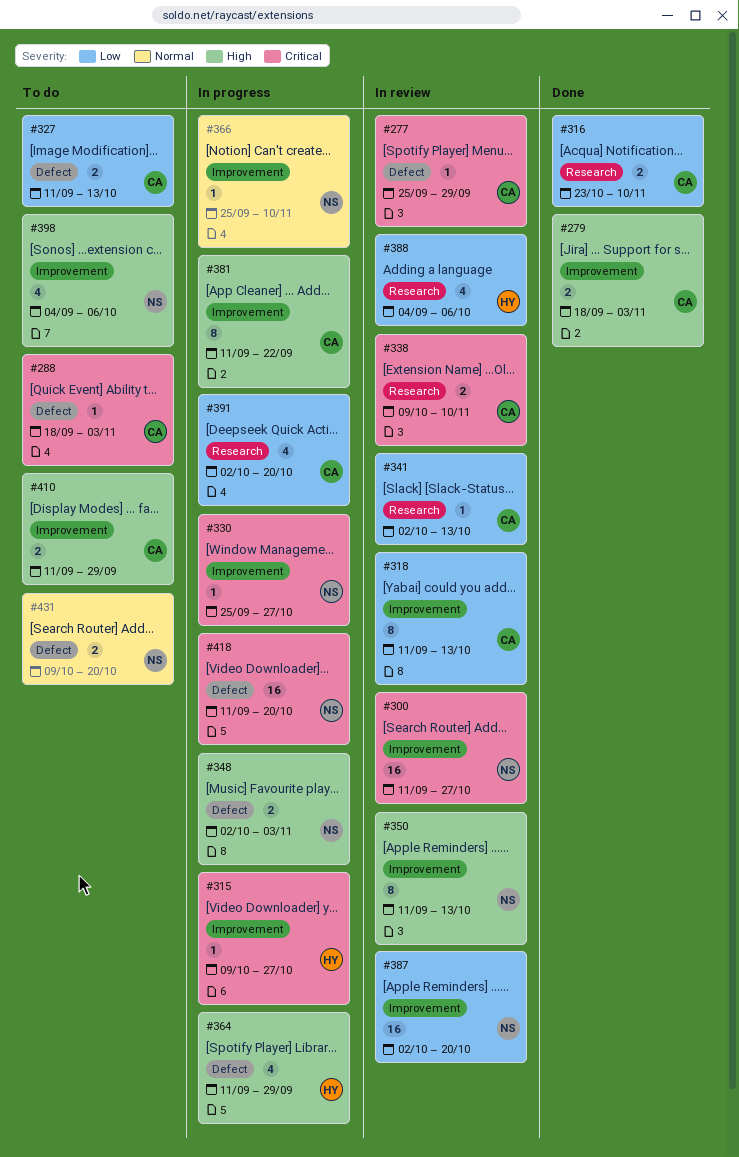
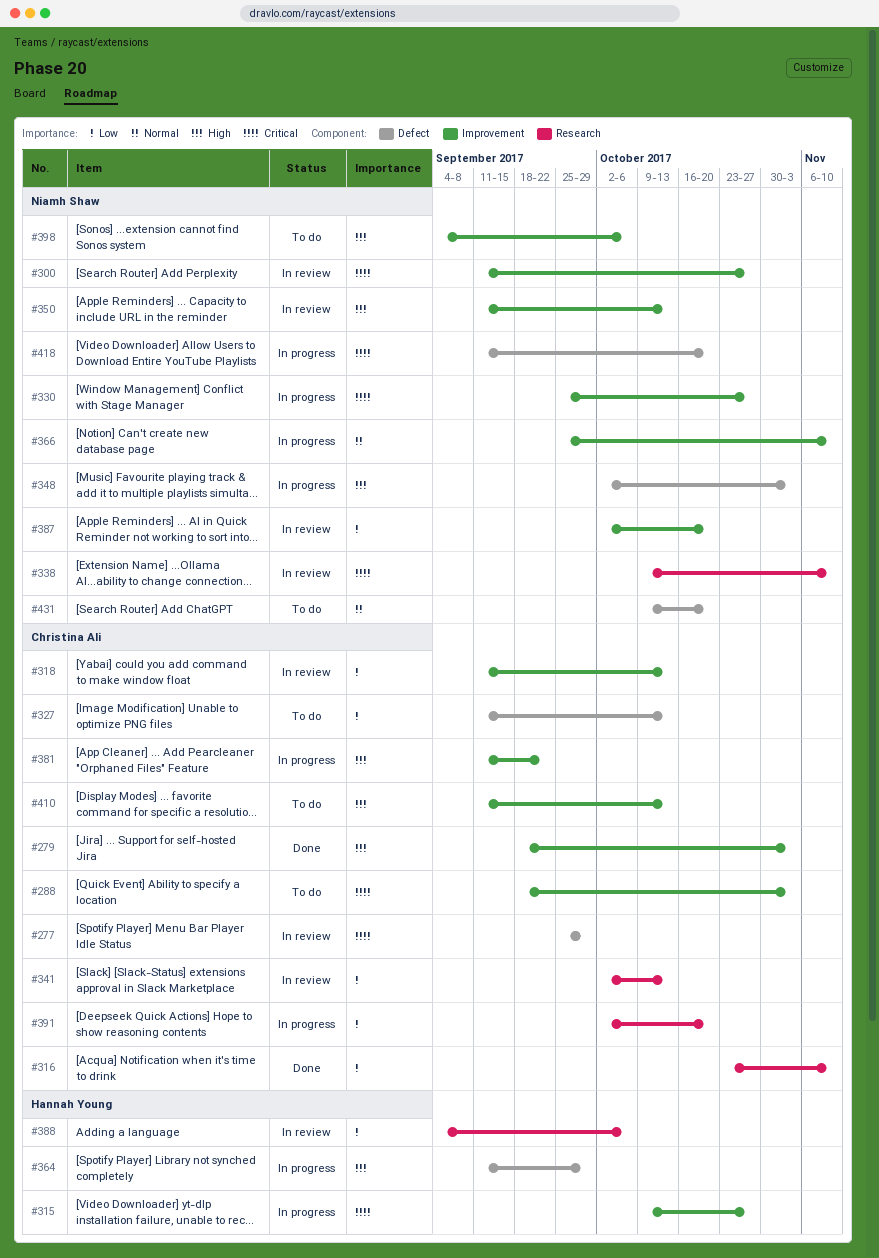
#288, label: Defect -> Improvement
#338, owner: Christina Ali -> Niamh Shaw
#410, due: Sep 29 -> Oct 13

